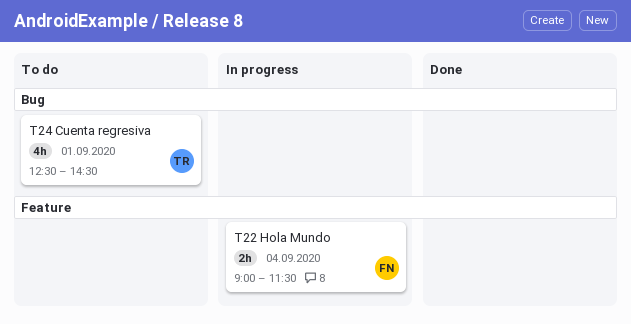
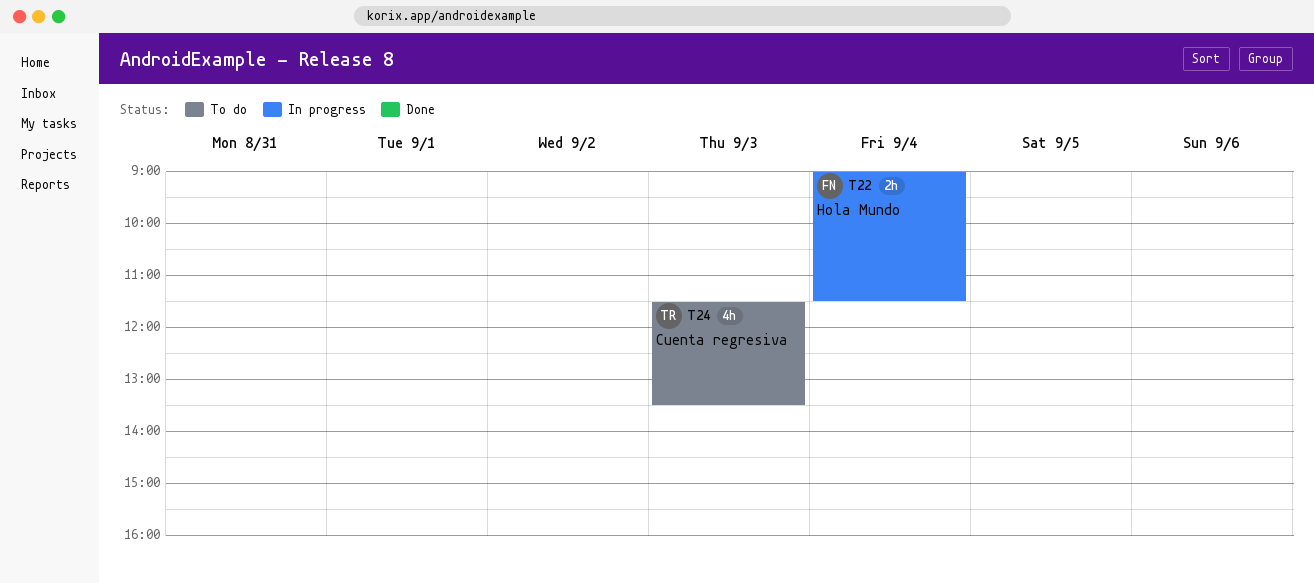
T24, day: Sep 1 -> Sep 3
T24, begins: 12:30 -> 11:30
T24, ends: 14:30 -> 13:30

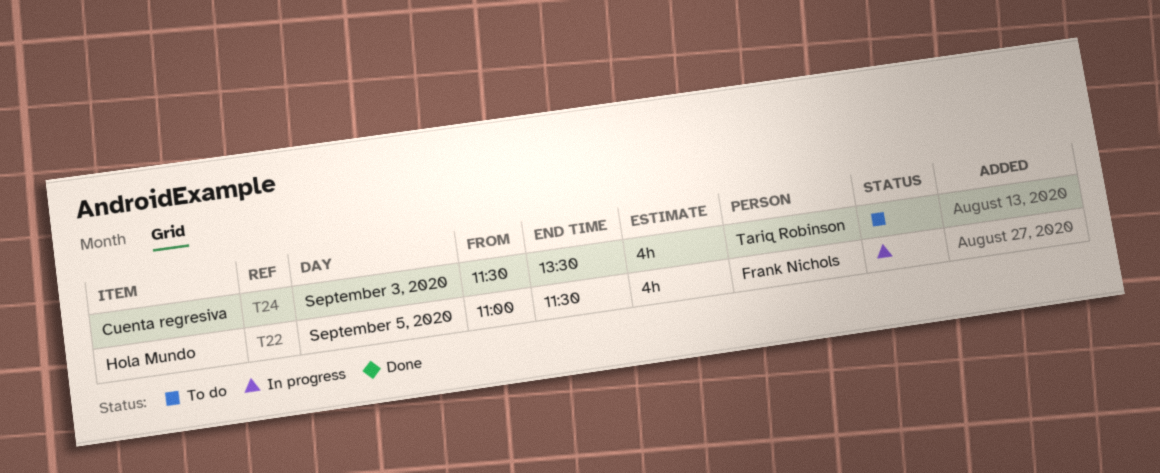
T22, estimate: 2h -> 4h
T22, day: Sep 4 -> Sep 5
T22, begins: 09:00 -> 11:00

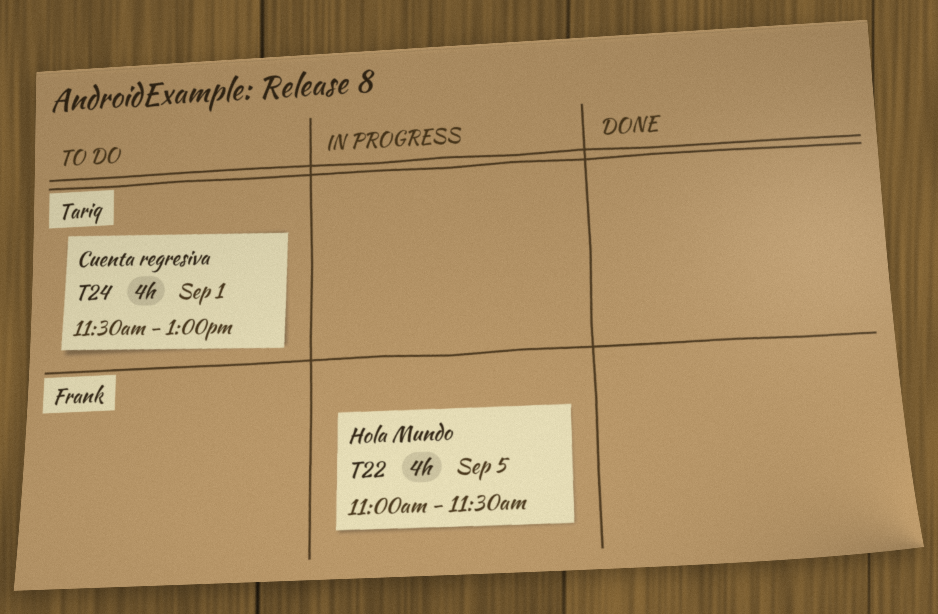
T24, day: Sep 3 -> Sep 1
T24, ends: 13:30 -> 13:00

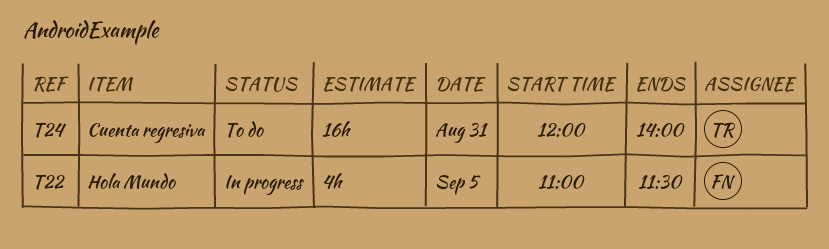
T24, estimate: 4h -> 16h
T24, day: Sep 1 -> Aug 31
T24, begins: 11:30 -> 12:00
T24, ends: 13:00 -> 14:00

